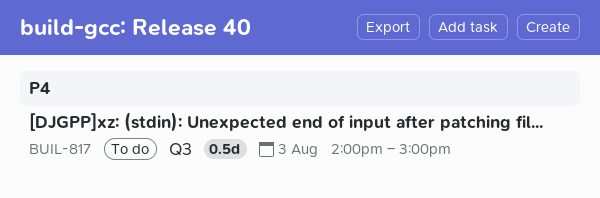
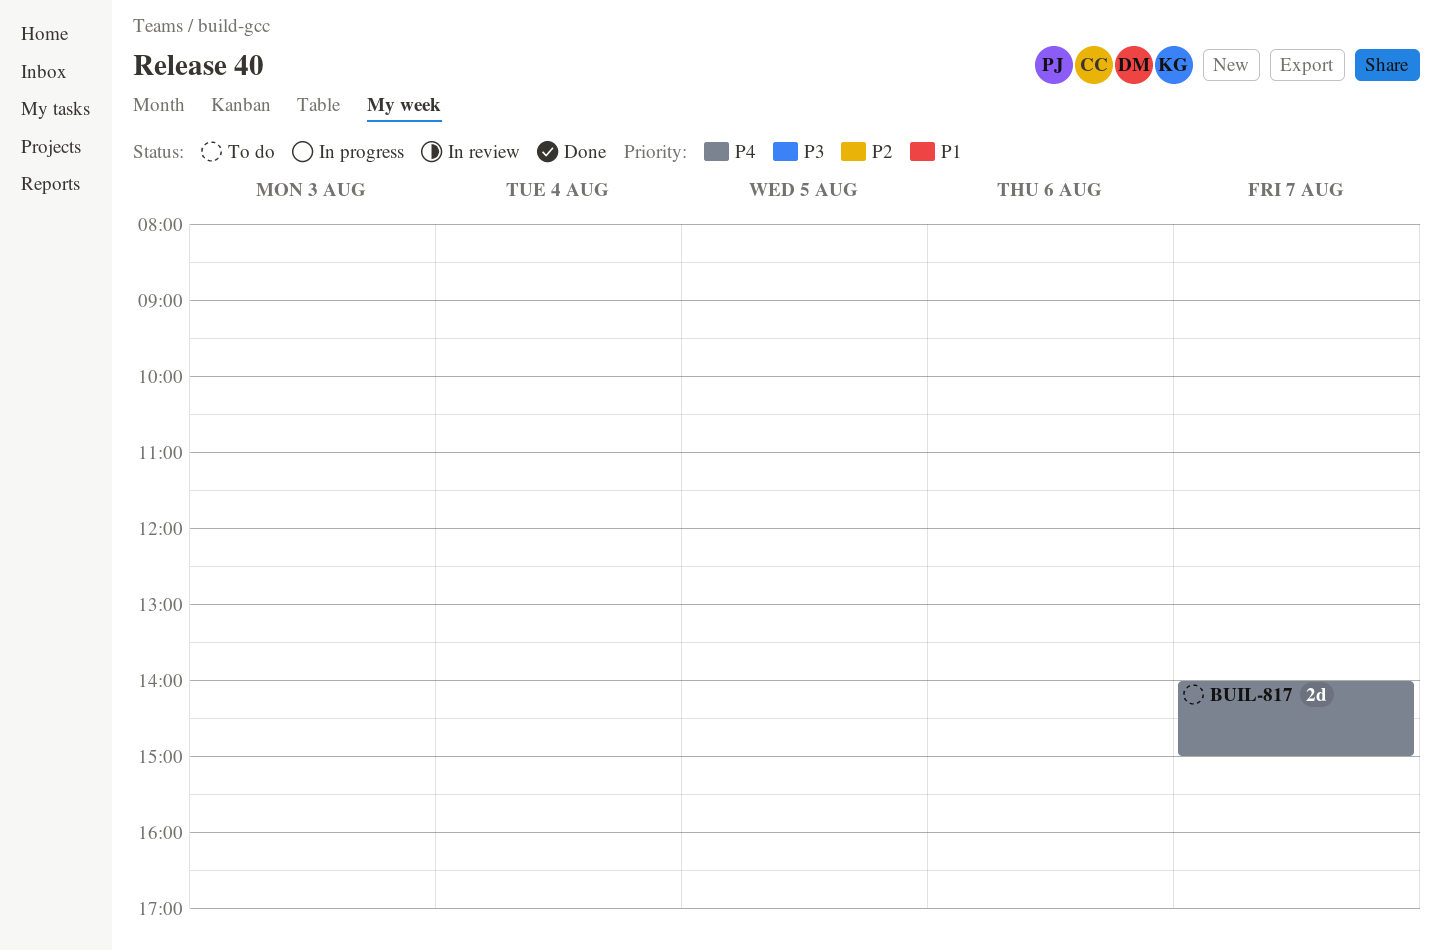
BUIL-817, estimate: 0.5d -> 2d
BUIL-817, day: Aug 3 -> Aug 7

